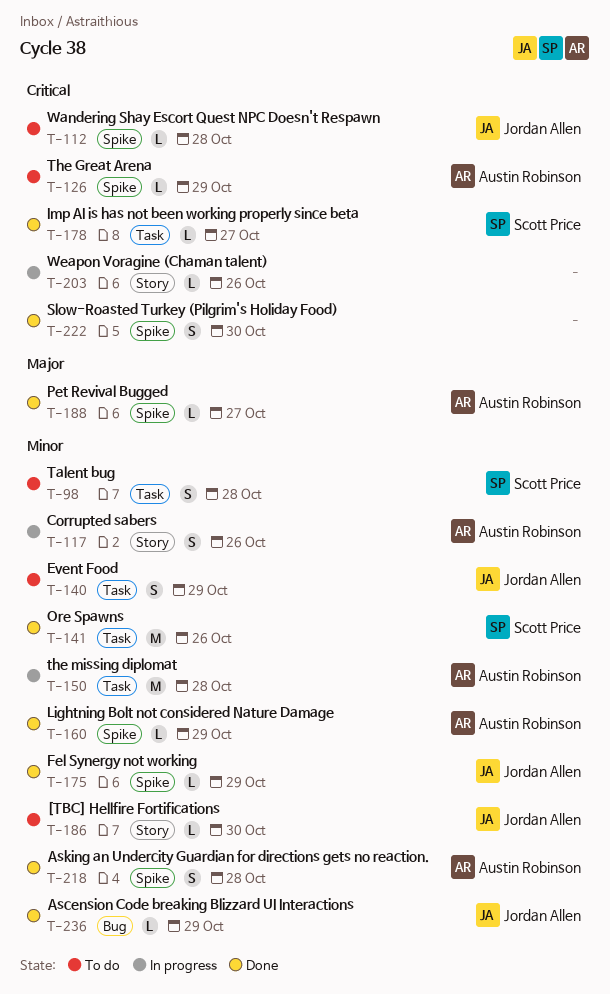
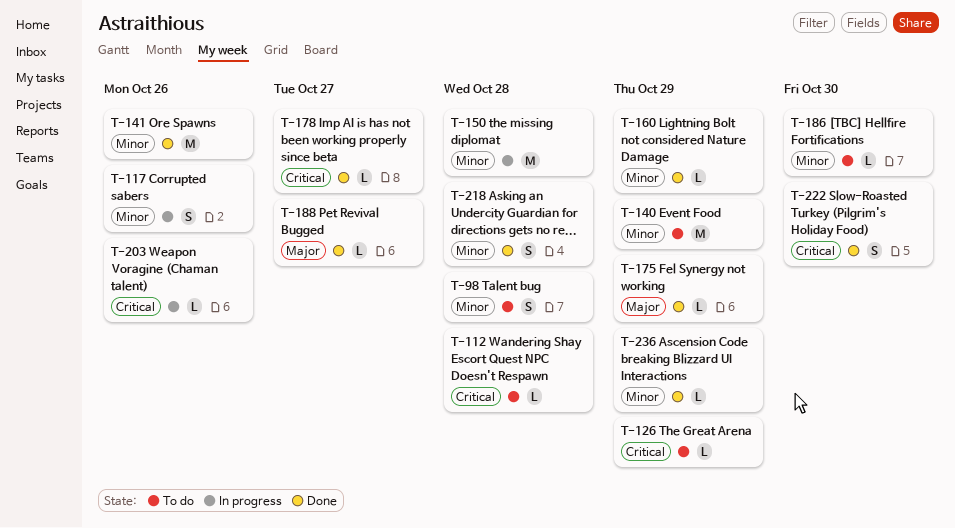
T-140, estimate: S -> M
T-175, priority: Minor -> Major

